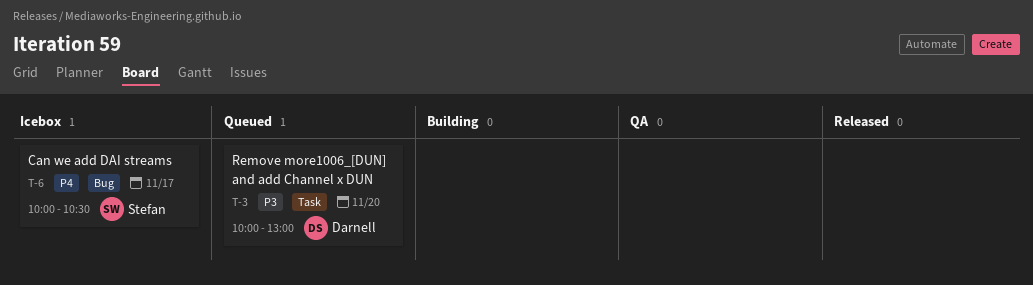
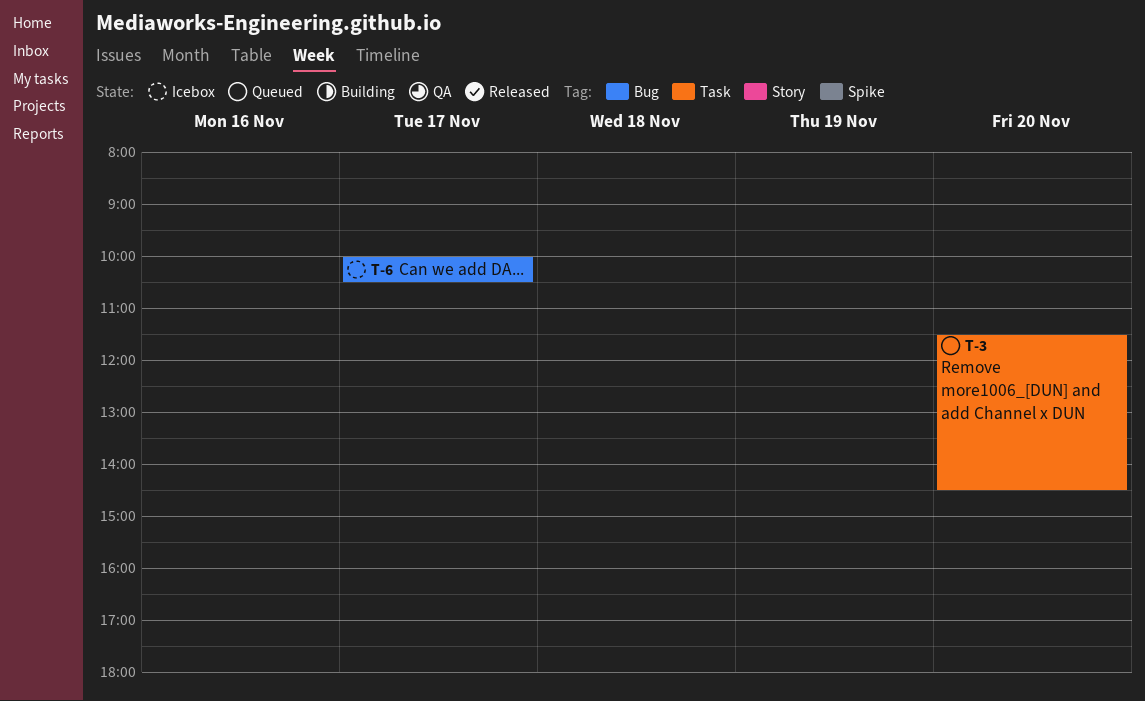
T-3, begins: 10:00 -> 11:30
T-3, ends: 13:00 -> 14:30

